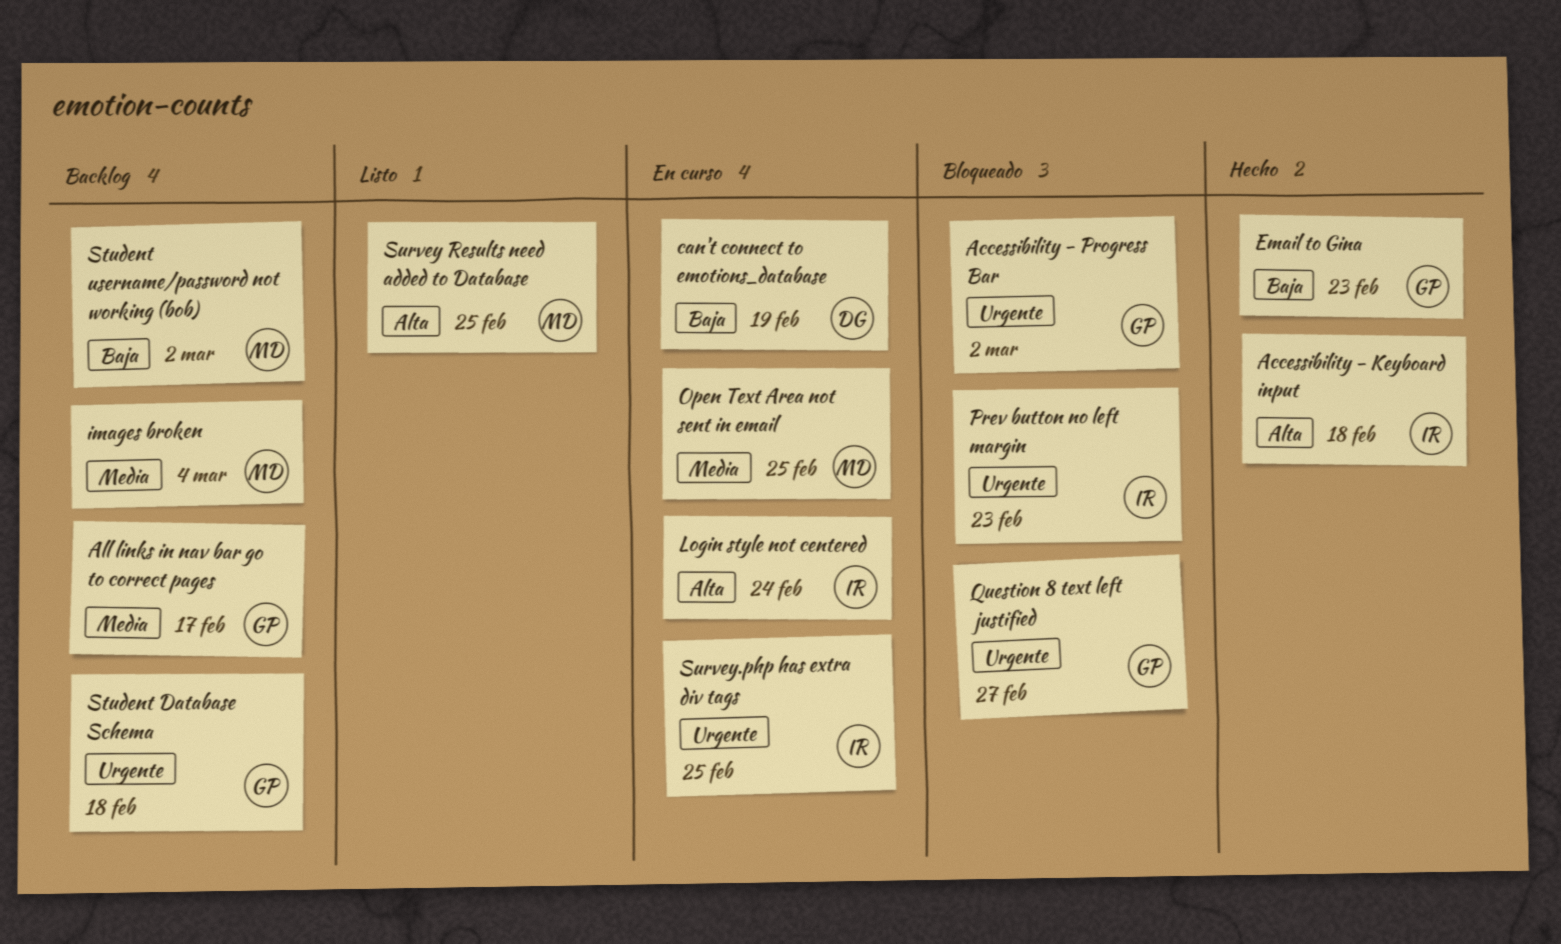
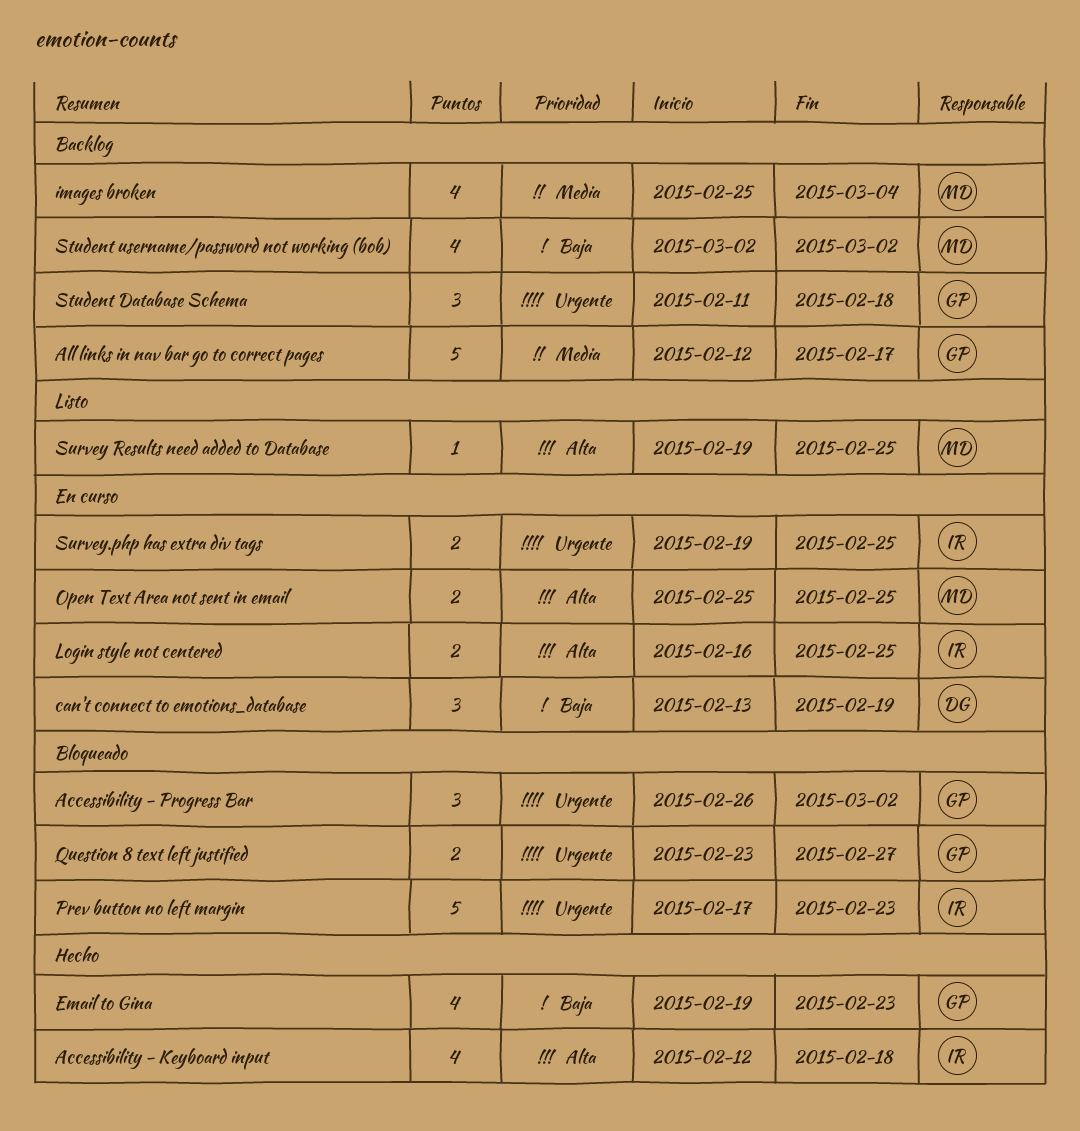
Login style not centered, due: Feb 24 -> Feb 25
Open Text Area not sent in email, priority: Media -> Alta

